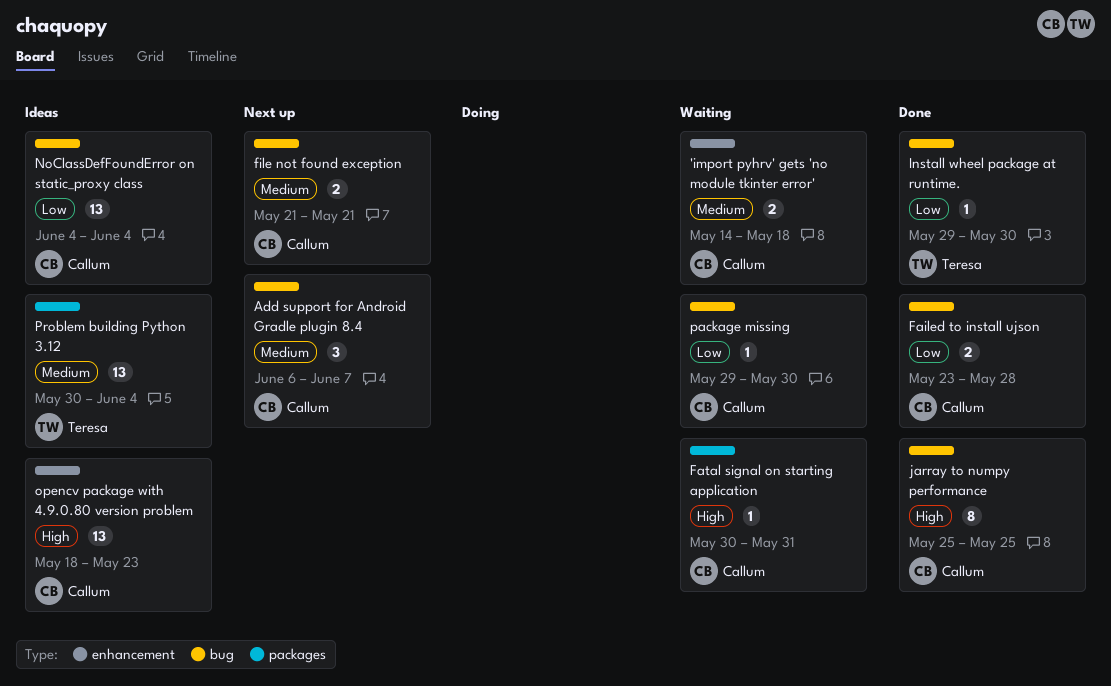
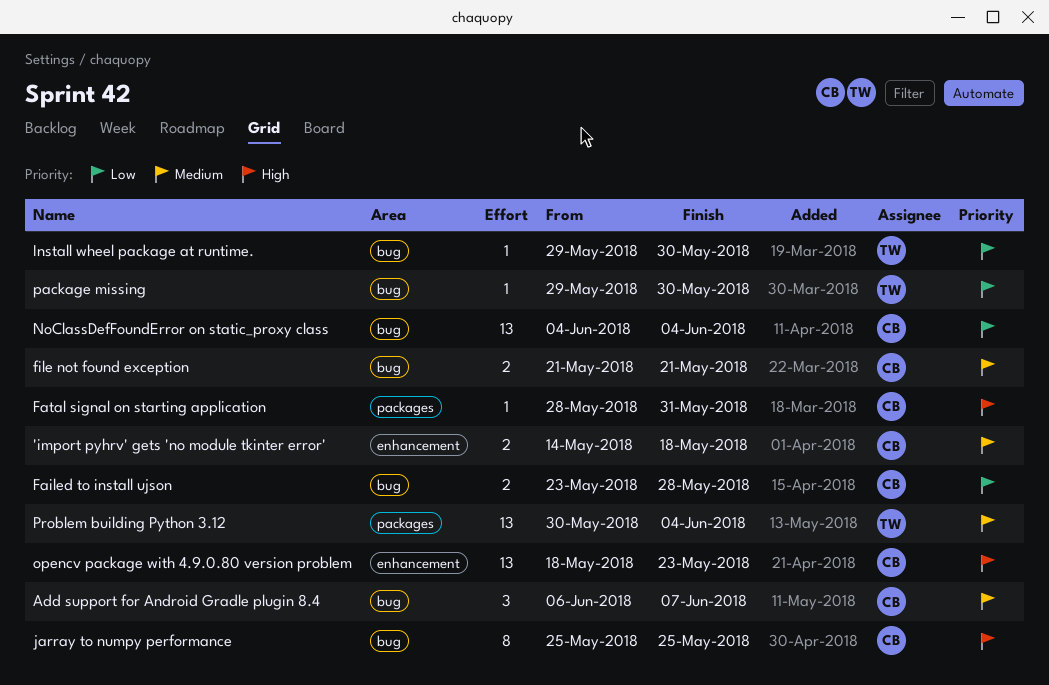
Fatal signal on starting application, start: May 30 -> May 28
package missing, owner: Callum -> Teresa

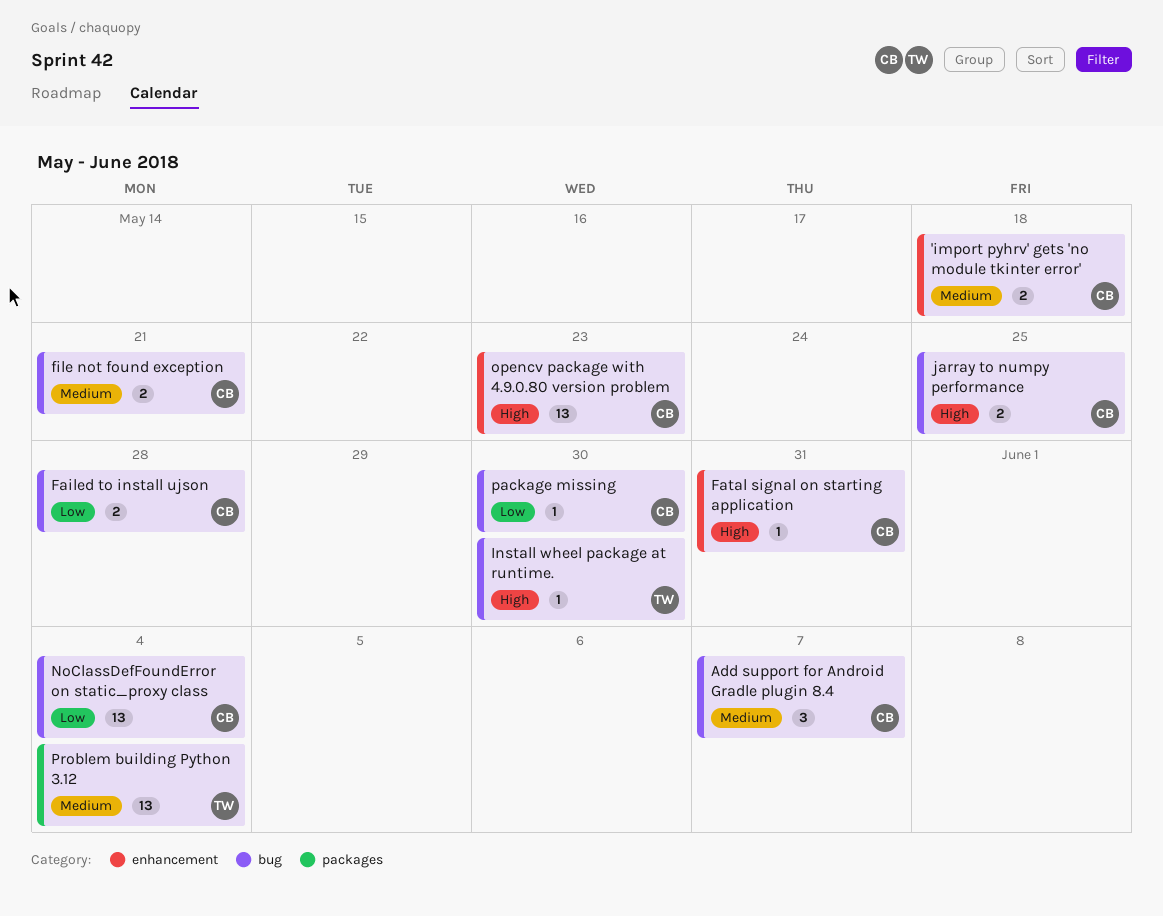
Fatal signal on starting application, label: packages -> enhancement
Install wheel package at runtime., priority: Low -> High
jarray to numpy performance, estimate: 8 -> 2
package missing, owner: TW -> CB

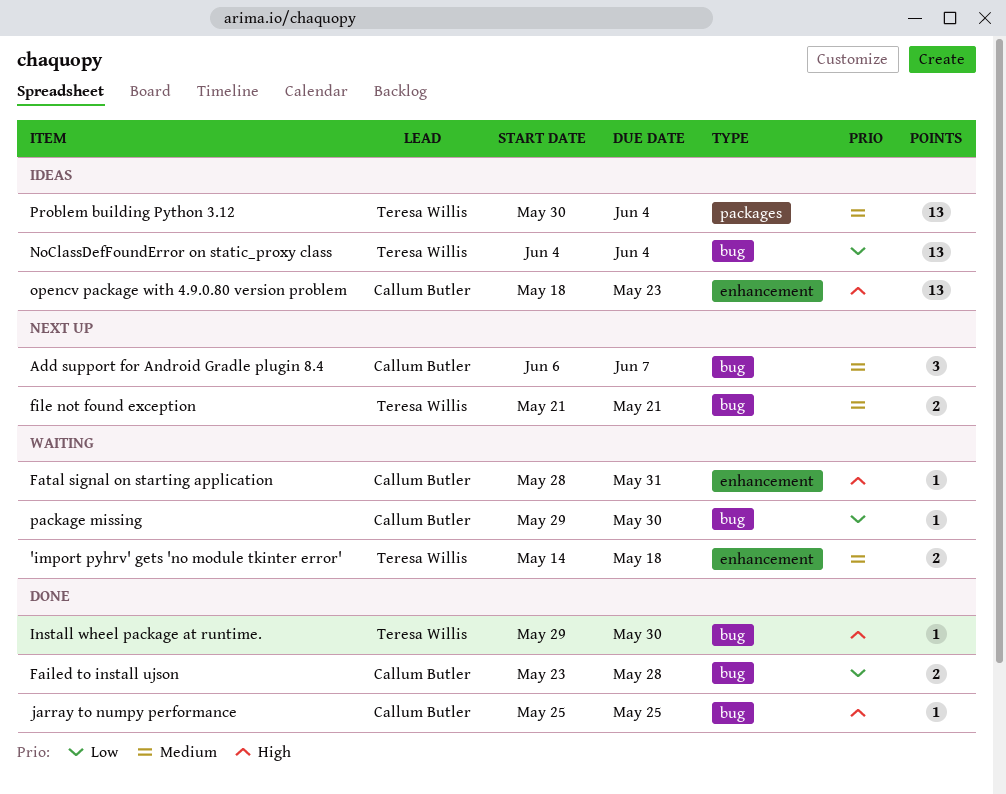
'import pyhrv' gets 'no module tkinter error', owner: Callum Butler -> Teresa Willis
file not found exception, owner: Callum Butler -> Teresa Willis
jarray to numpy performance, estimate: 2 -> 1
NoClassDefFoundError on static_proxy class, owner: Callum Butler -> Teresa Willis

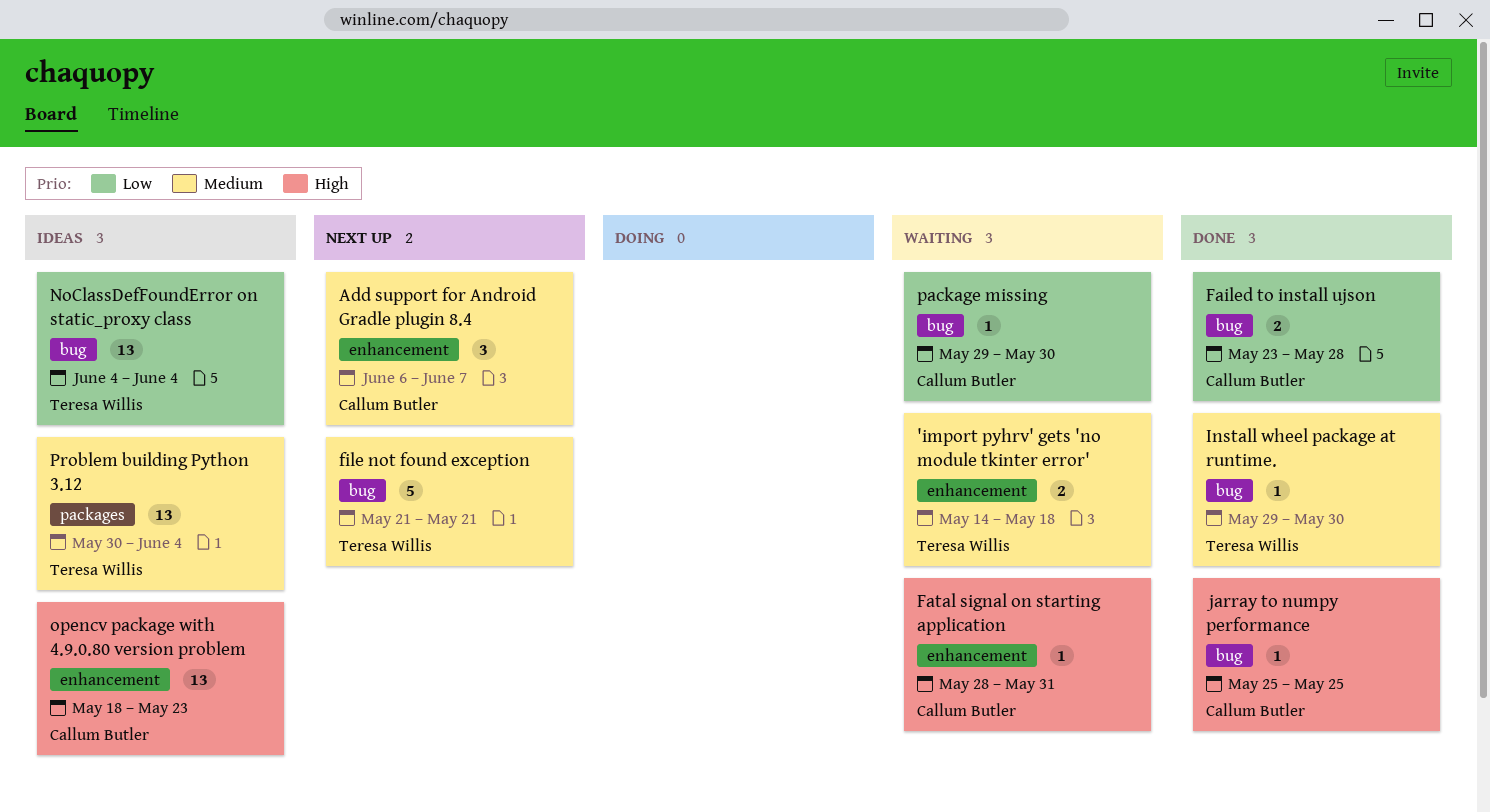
Add support for Android Gradle plugin 8.4, label: bug -> enhancement
file not found exception, estimate: 2 -> 5
Install wheel package at runtime., priority: High -> Medium

